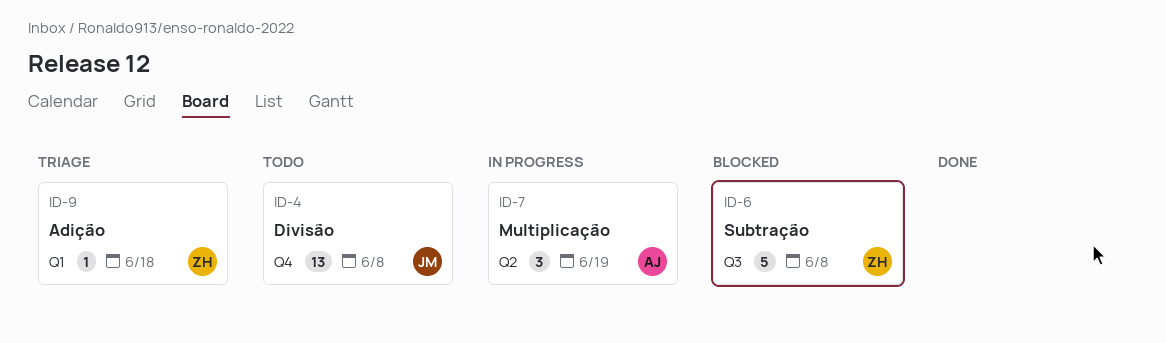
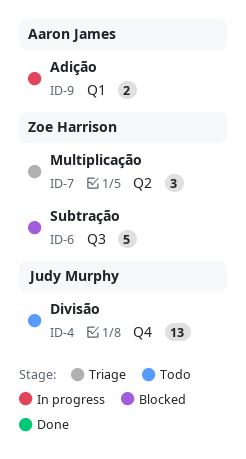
ID-7, status: In progress -> Triage
ID-7, owner: Aaron James -> Zoe Harrison
ID-9, status: Triage -> In progress
ID-9, owner: Zoe Harrison -> Aaron James
ID-9, estimate: 1 -> 2

